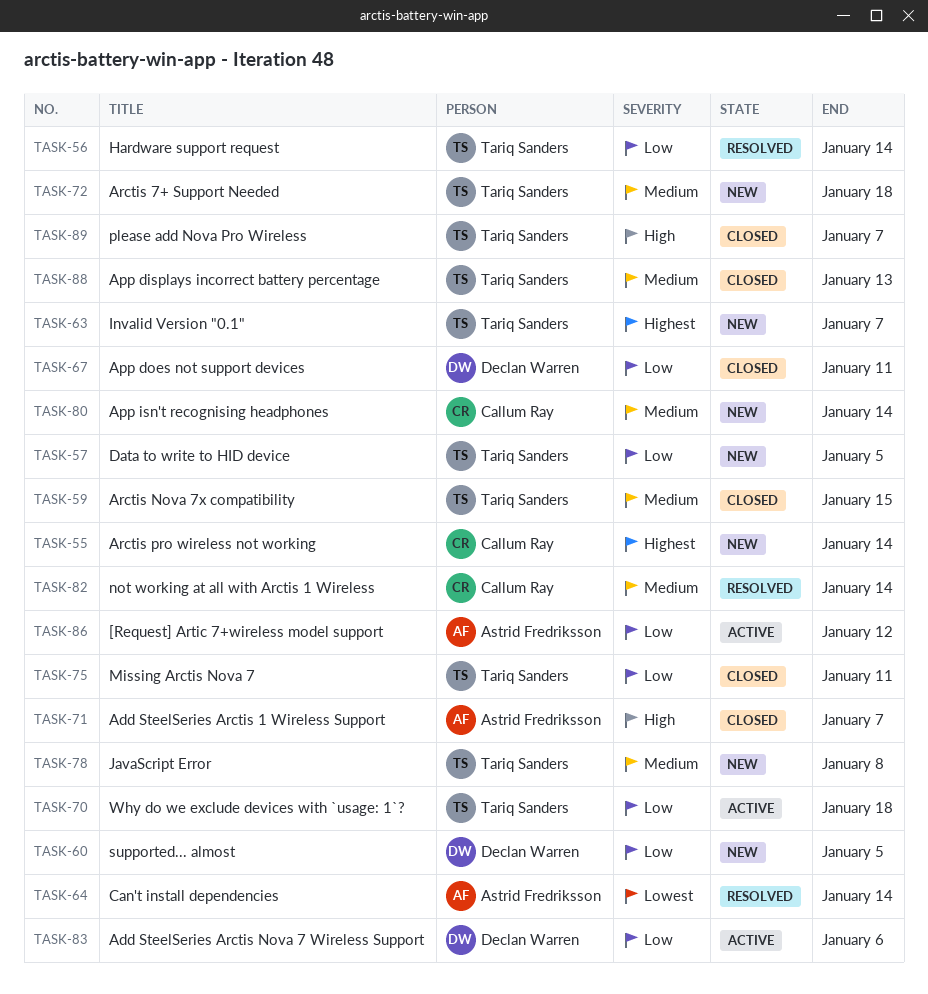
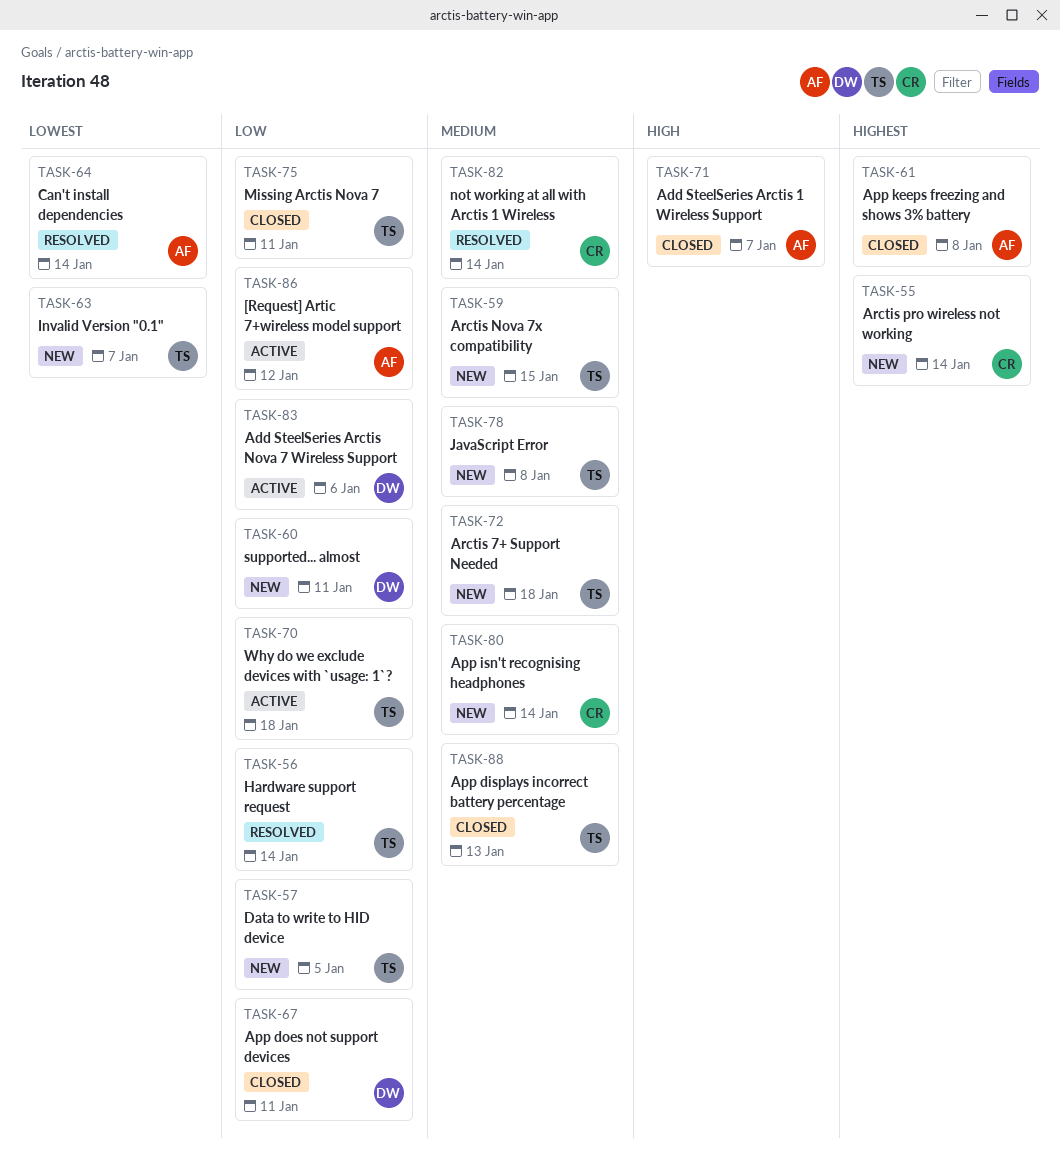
TASK-59, status: Closed -> New
TASK-60, due: Jan 5 -> Jan 11
TASK-61: none -> present
TASK-63, priority: Highest -> Lowest
TASK-89: present -> none

